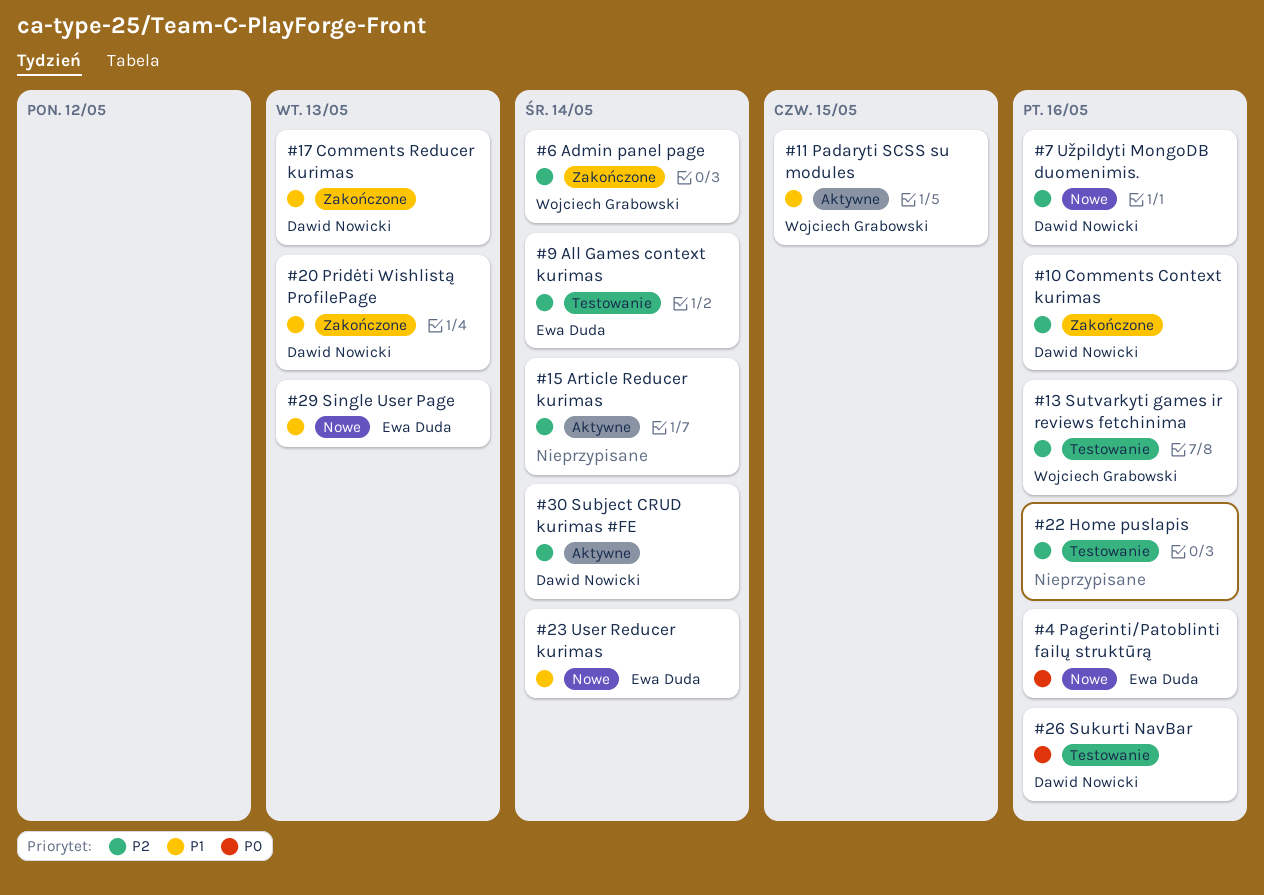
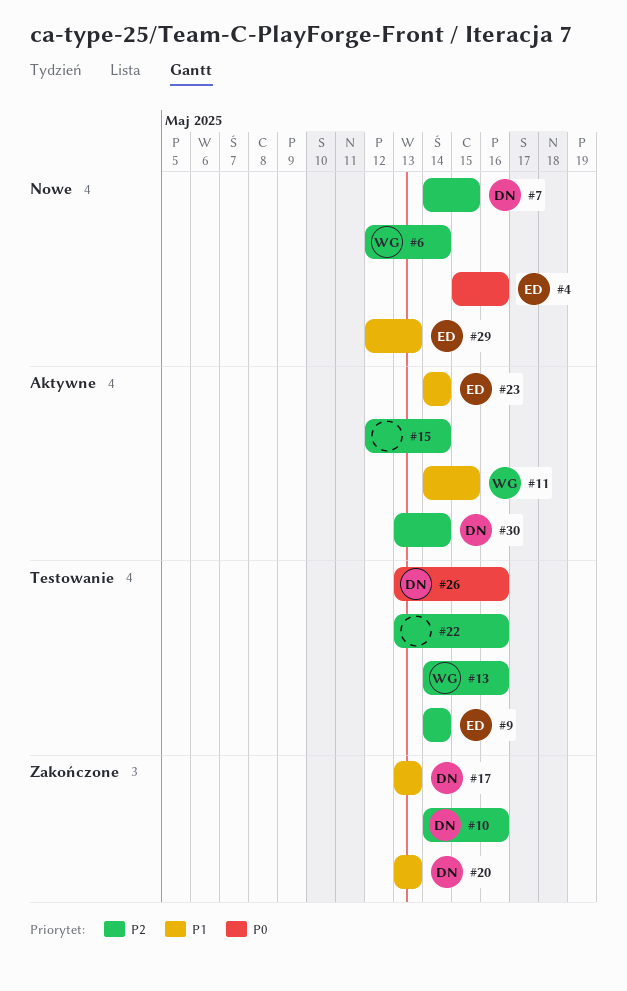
#6, status: Zakończone -> Nowe
#7, due: May 16 -> May 15
#23, status: Nowe -> Aktywne

